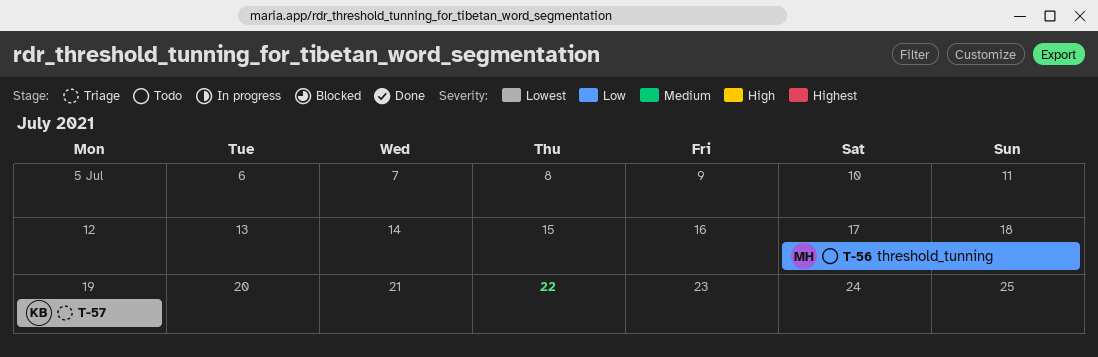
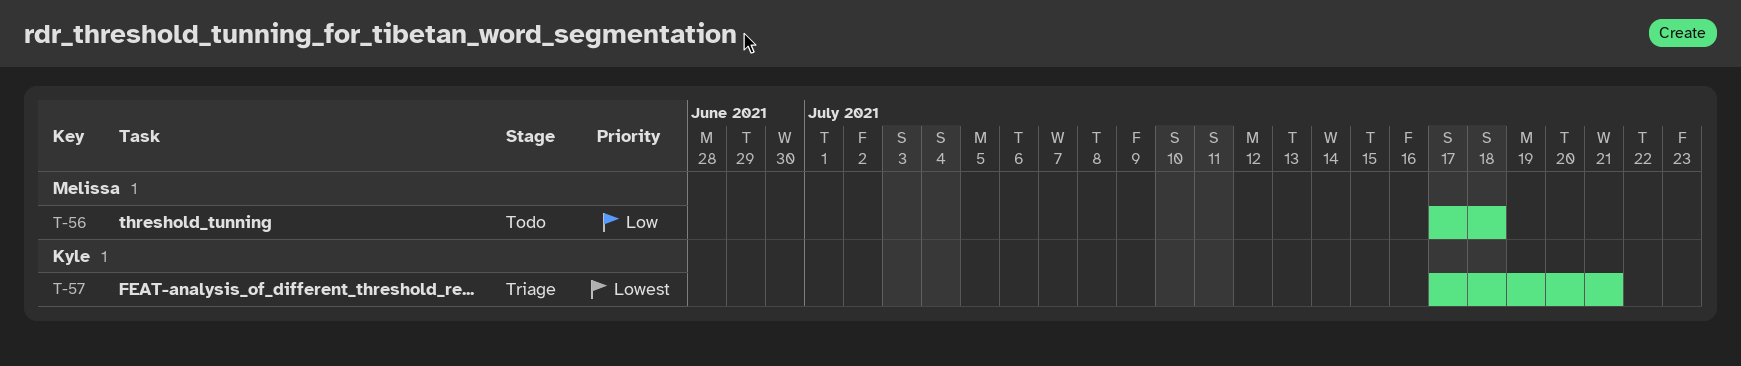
T-57, start: Jul 19 -> Jul 17
T-57, due: Jul 19 -> Jul 21

